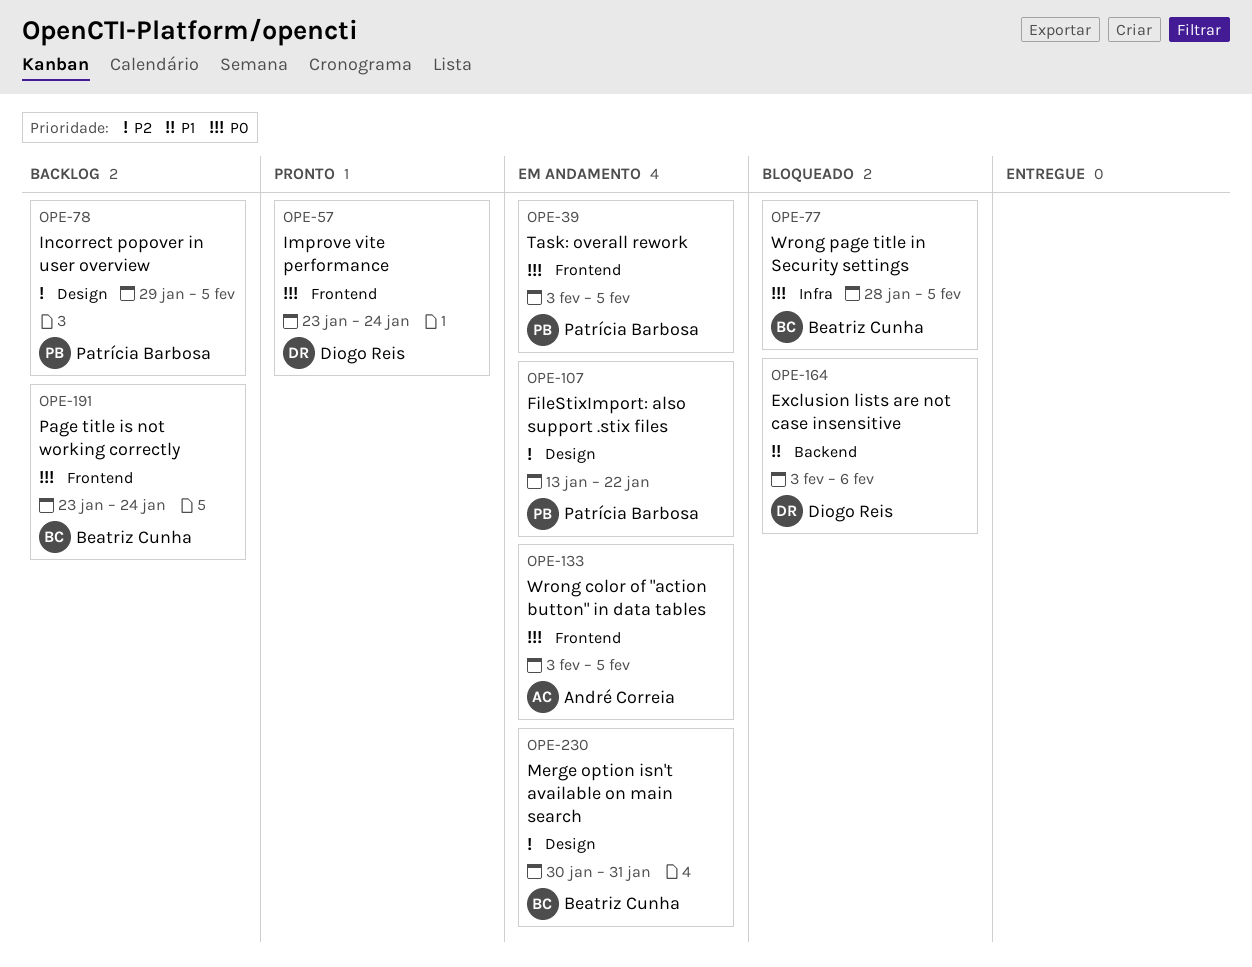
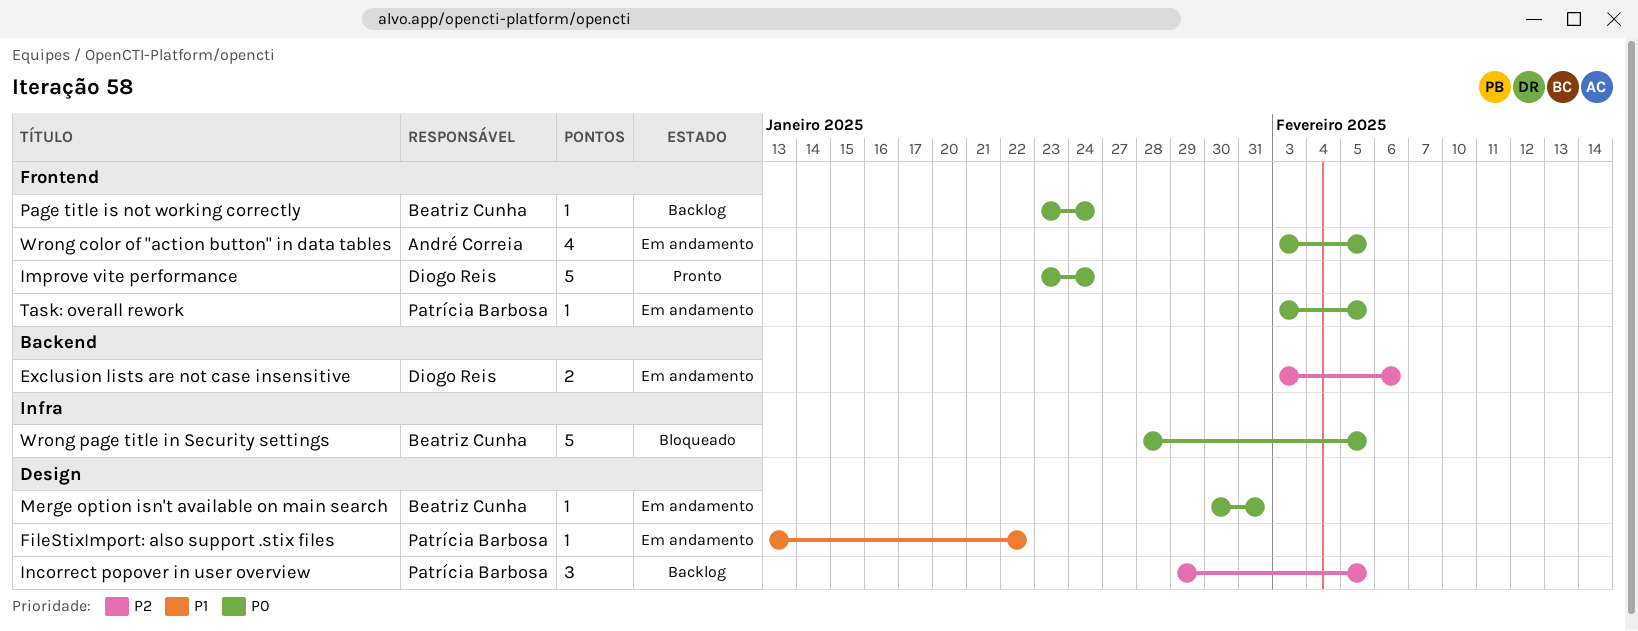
Exclusion lists are not case insensitive, status: Bloqueado -> Em andamento
Exclusion lists are not case insensitive, priority: P1 -> P2
FileStixImport: also support .stix files, priority: P2 -> P1
Merge option isn't available on main search, priority: P2 -> P0

